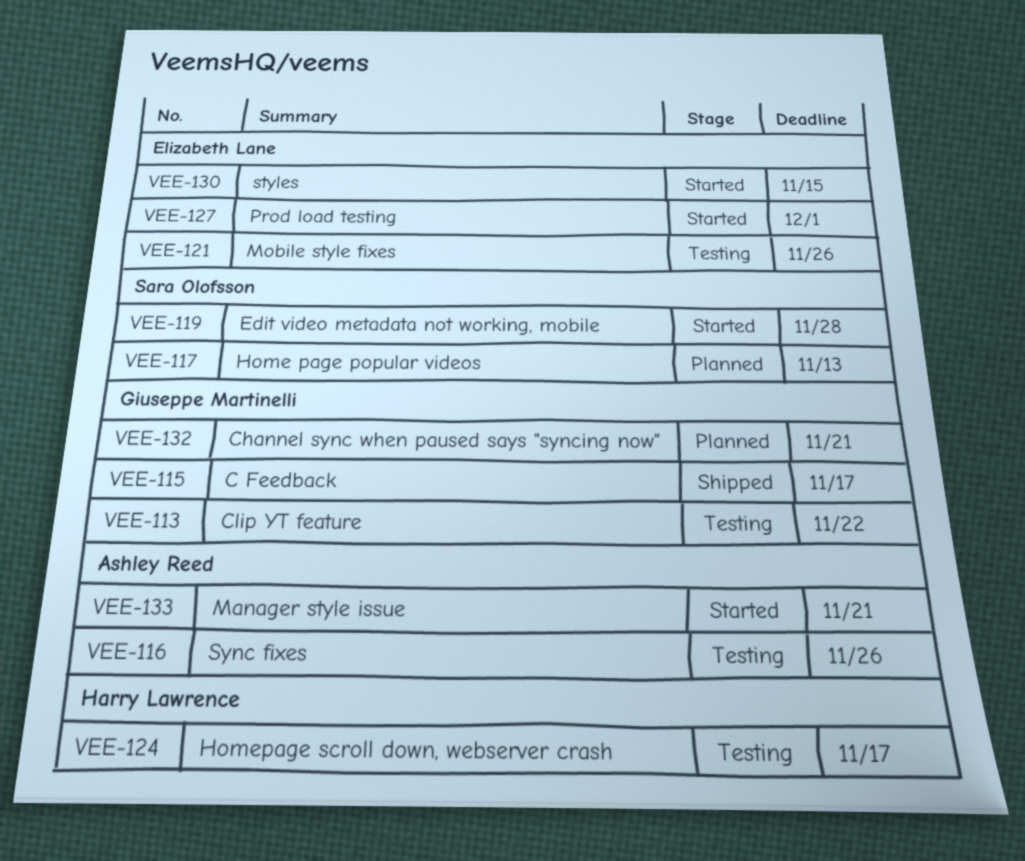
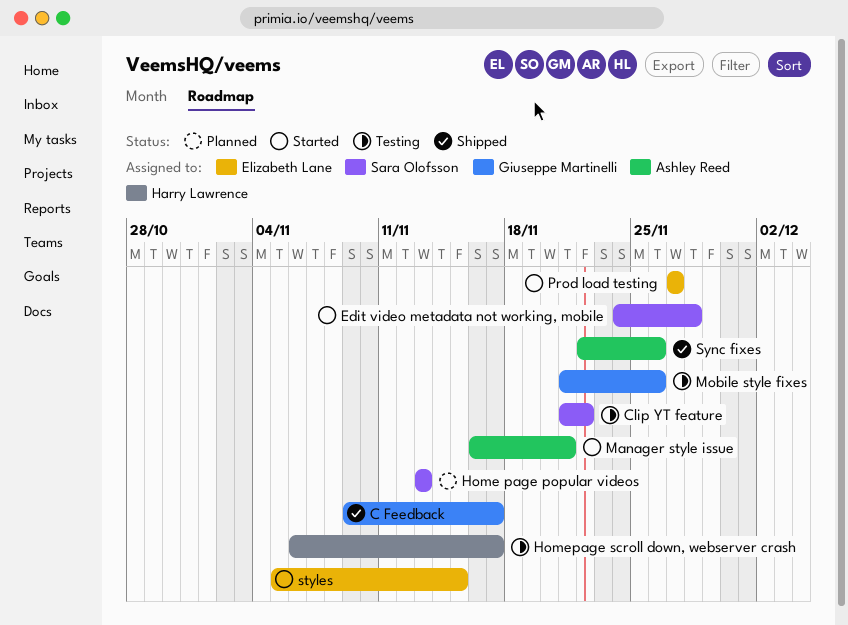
Channel sync when paused says "syncing now": present -> none
Clip YT feature, owner: Giuseppe Martinelli -> Sara Olofsson
Mobile style fixes, owner: Elizabeth Lane -> Giuseppe Martinelli
Prod load testing, due: Dec 1 -> Nov 27
Sync fixes, status: Testing -> Shipped

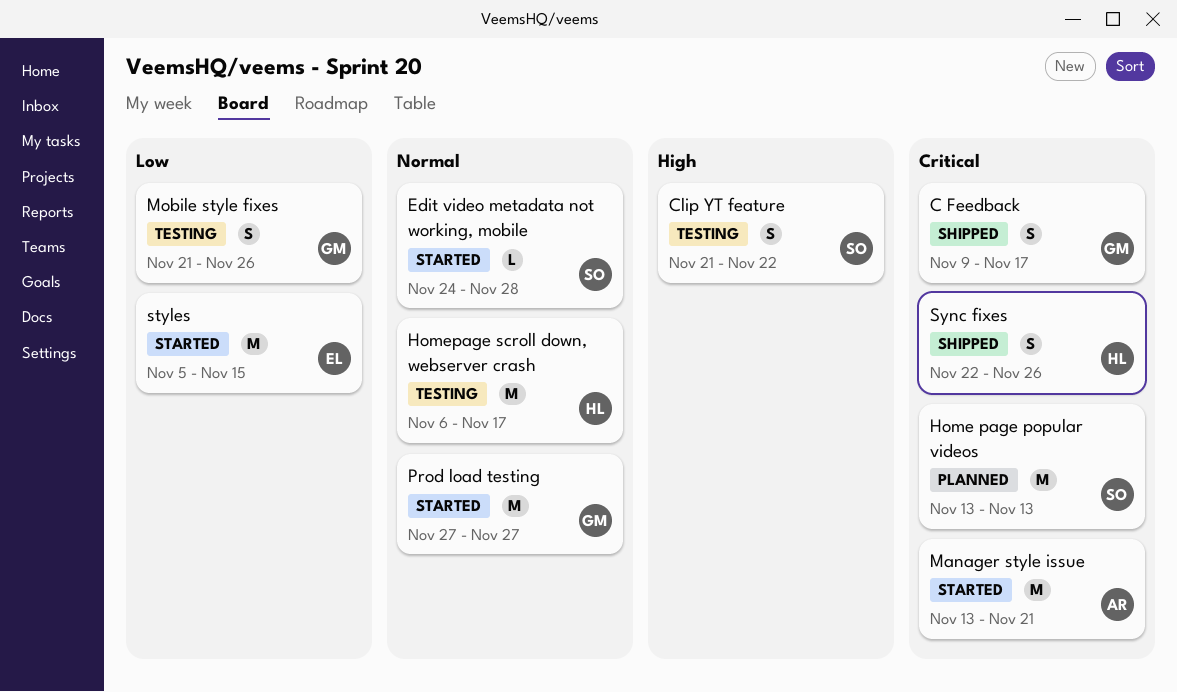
Manager style issue, start: Nov 16 -> Nov 13
Prod load testing, owner: Elizabeth Lane -> Giuseppe Martinelli
Sync fixes, owner: Ashley Reed -> Harry Lawrence

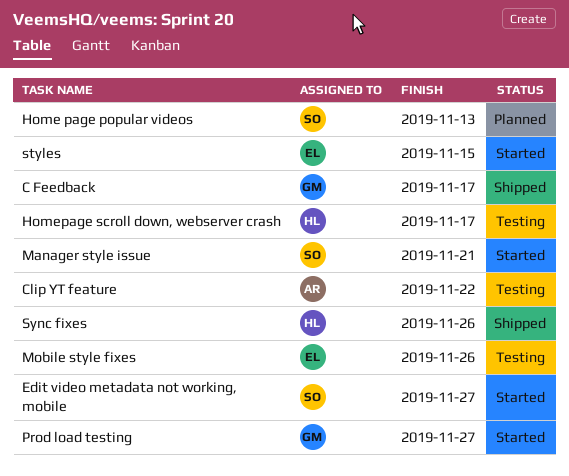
Clip YT feature, owner: SO -> AR
Edit video metadata not working, mobile, due: Nov 28 -> Nov 27
Manager style issue, owner: AR -> SO
Mobile style fixes, owner: GM -> EL

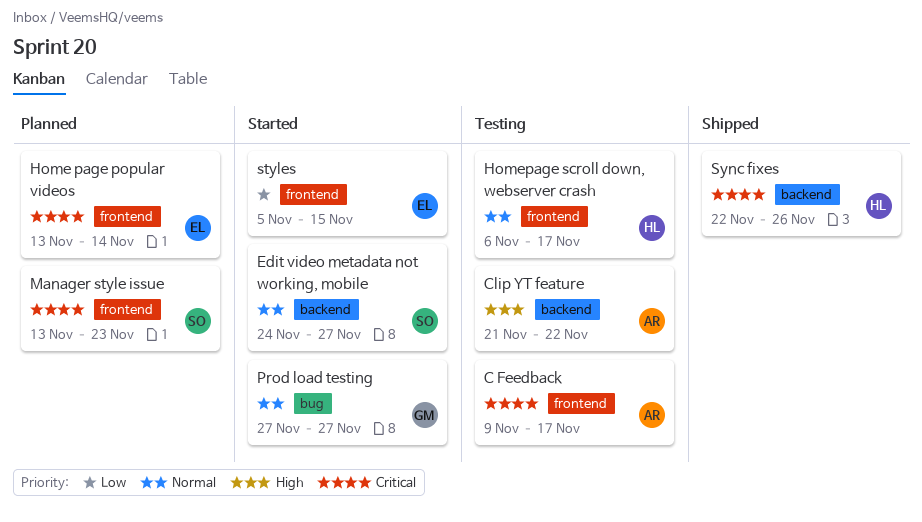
C Feedback, status: Shipped -> Testing
C Feedback, owner: GM -> AR
Home page popular videos, owner: SO -> EL
Home page popular videos, due: Nov 13 -> Nov 14
Manager style issue, status: Started -> Planned
Manager style issue, due: Nov 21 -> Nov 23
Mobile style fixes: present -> none

